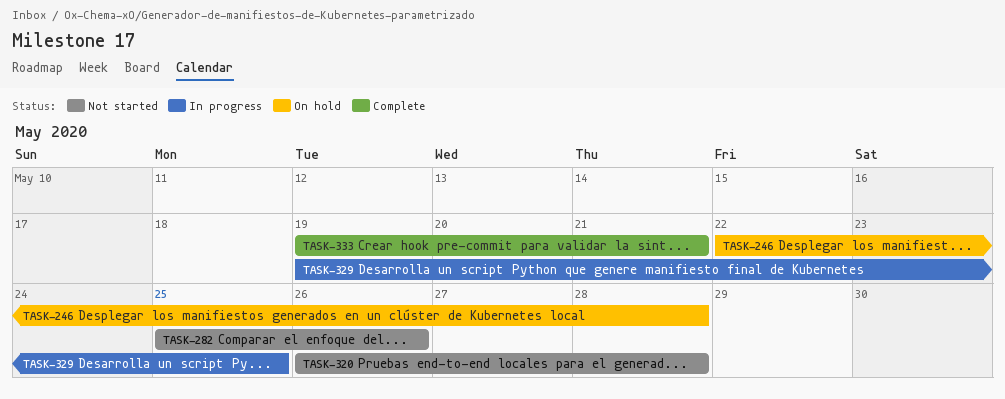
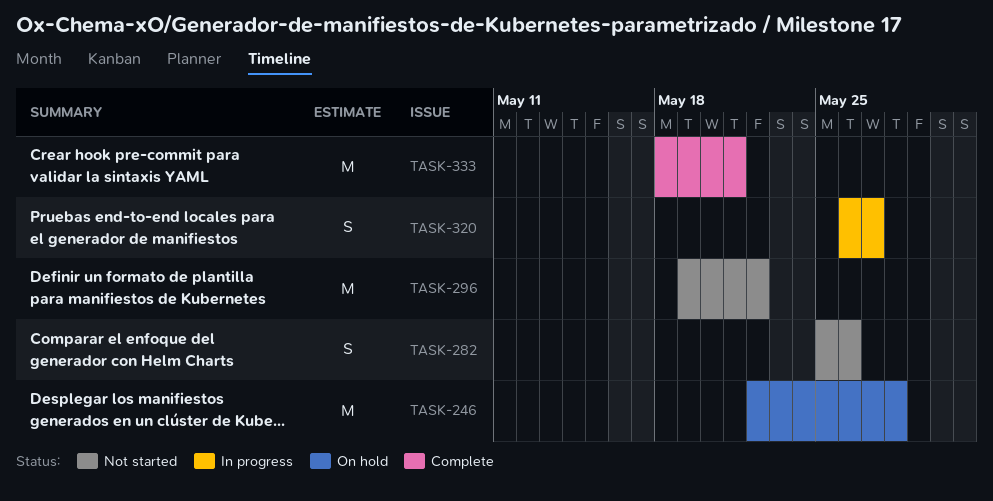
TASK-296: none -> present
TASK-320, status: Not started -> In progress
TASK-320, due: May 28 -> May 27
TASK-329: present -> none
TASK-333, start: May 19 -> May 18

